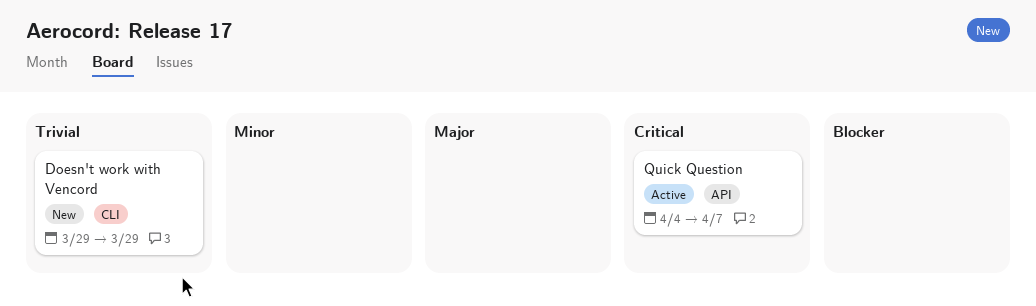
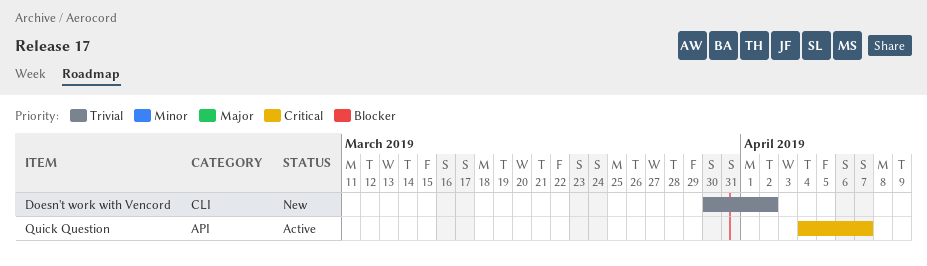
Doesn't work with Vencord, start: Mar 29 -> Mar 30
Doesn't work with Vencord, due: Mar 29 -> Apr 2

